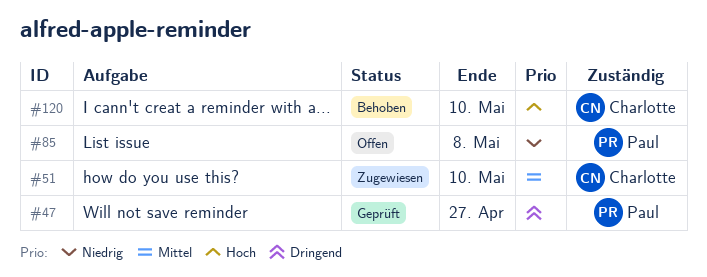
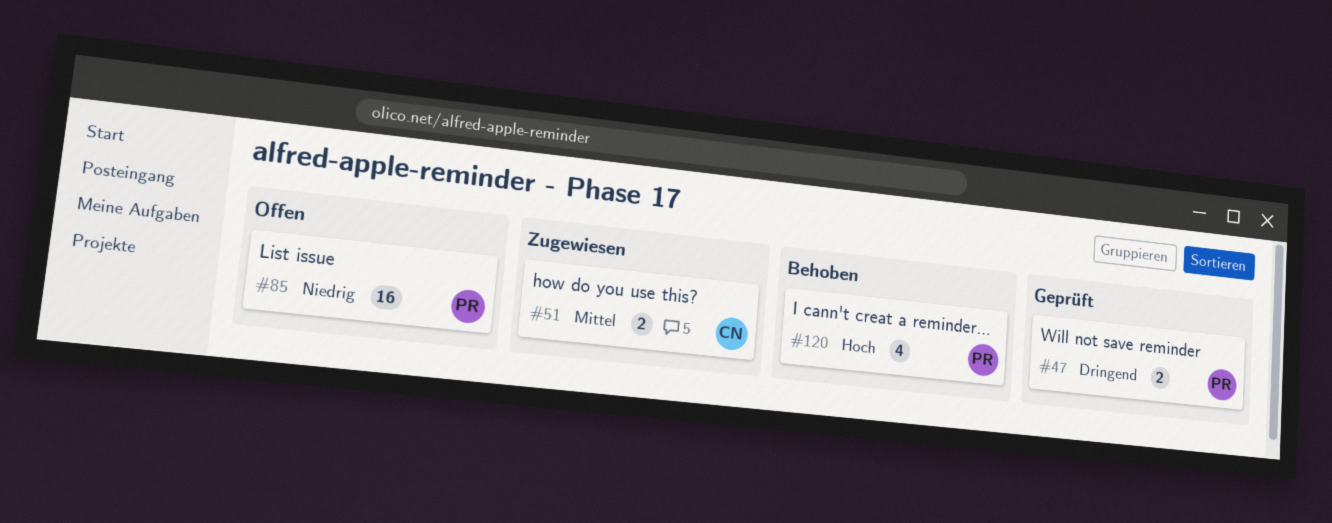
#120, owner: Charlotte -> Paul

